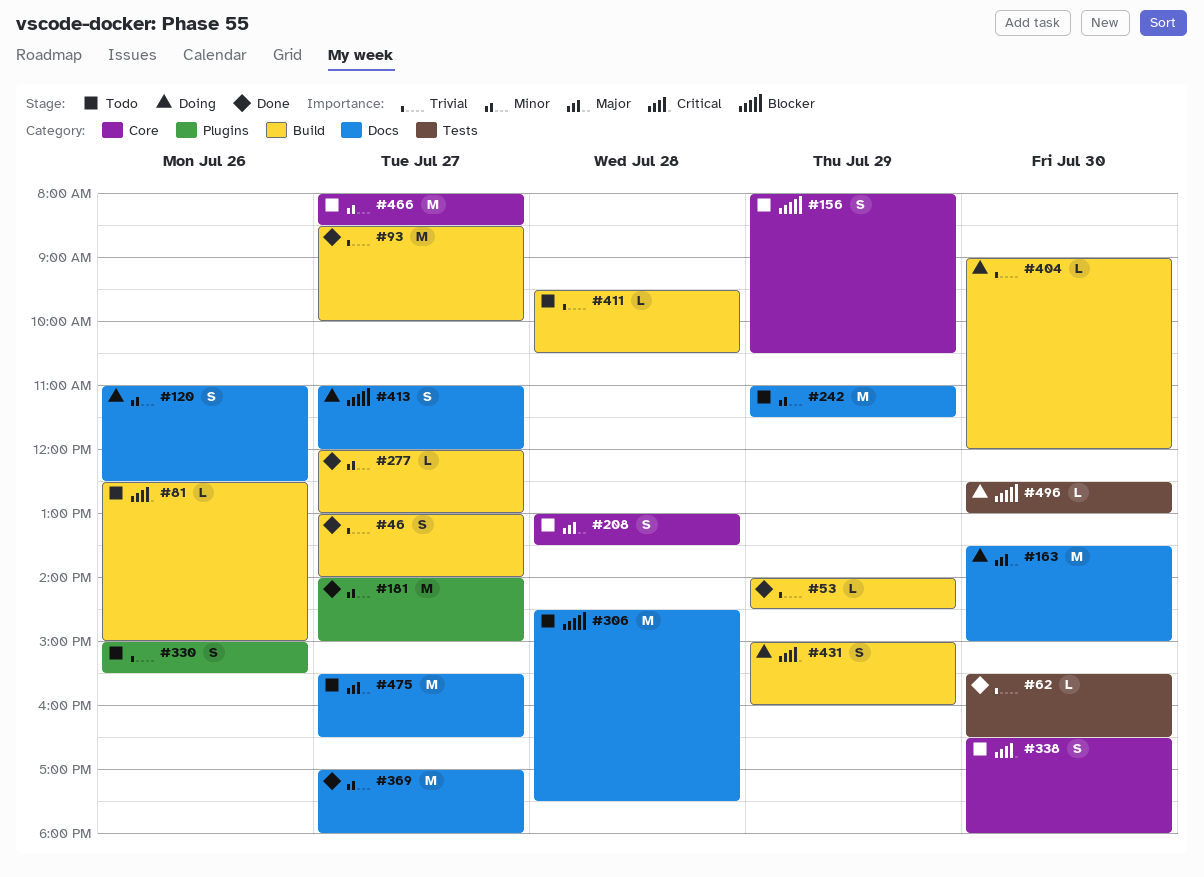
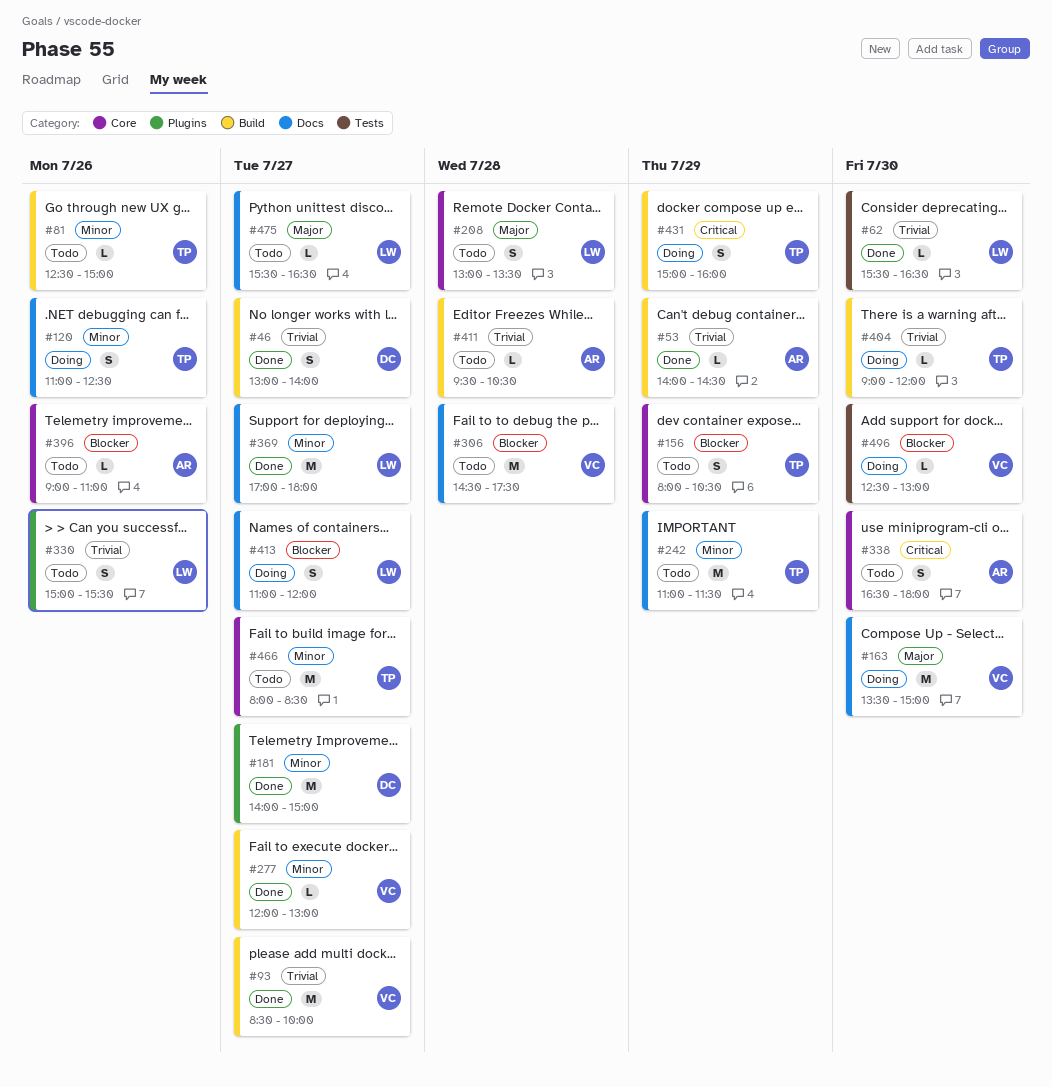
#81, priority: Critical -> Minor
#396: none -> present
#475, estimate: M -> L

